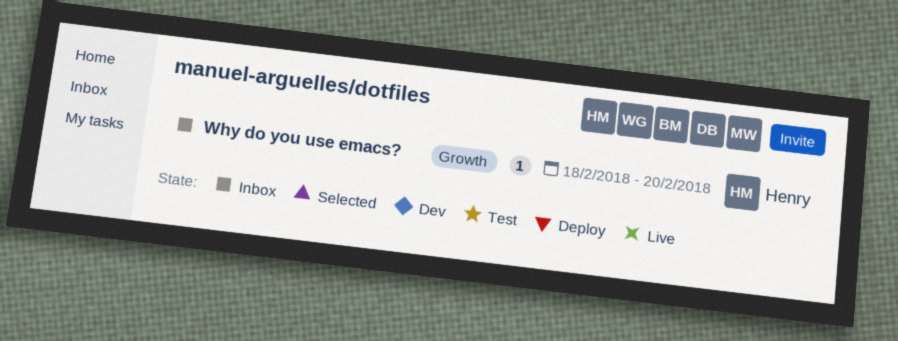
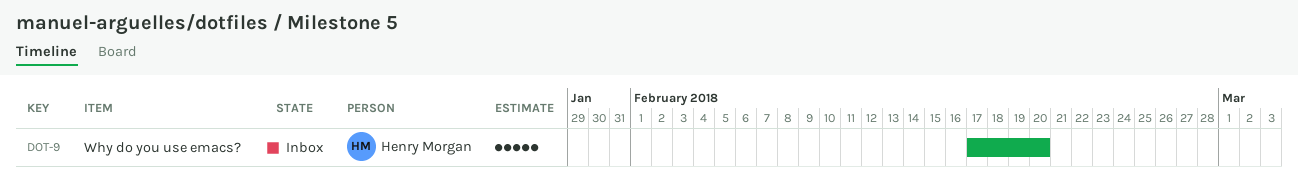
Why do you use emacs?, estimate: 1 -> 5
Why do you use emacs?, start: Feb 18 -> Feb 17

